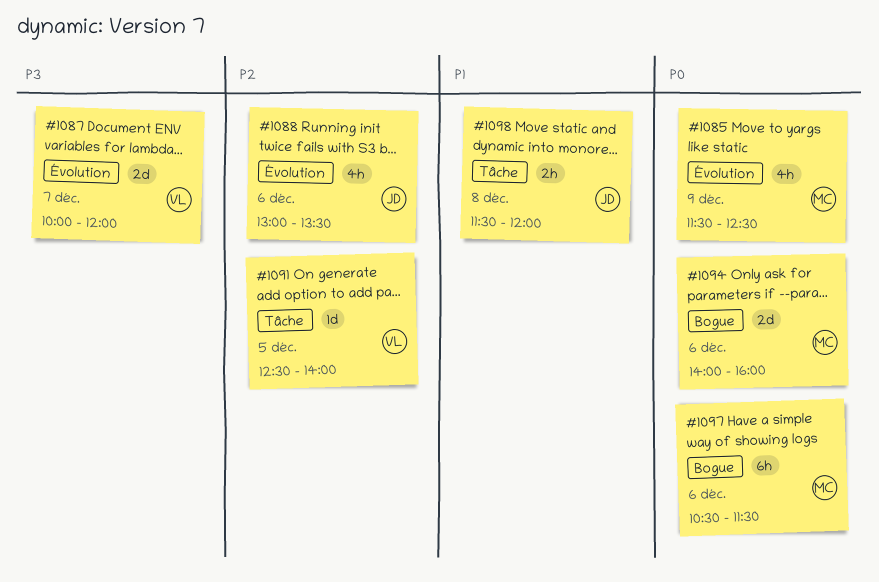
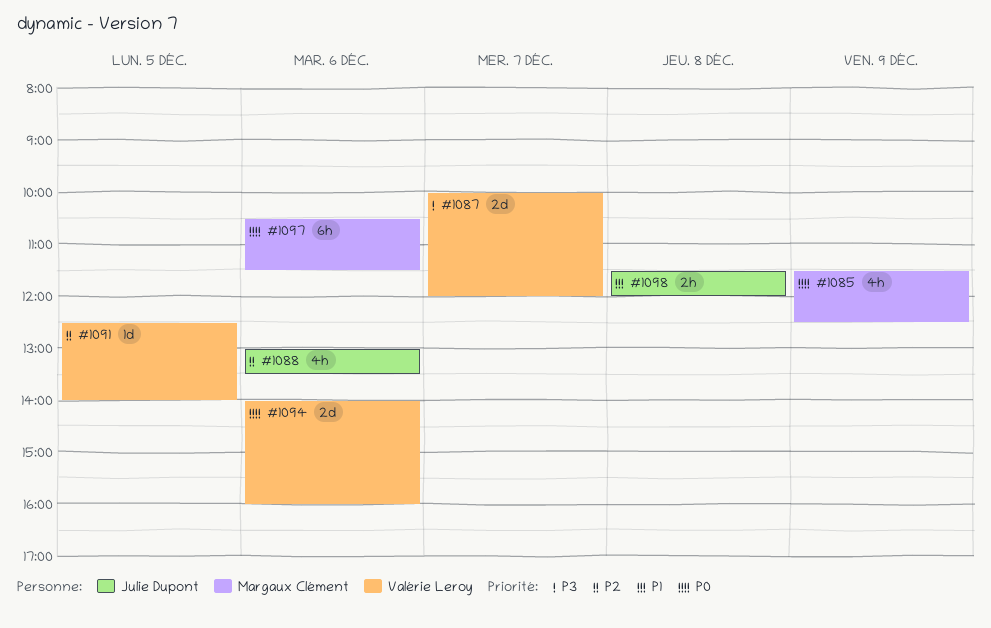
#1094, owner: Margaux Clément -> Valérie Leroy

